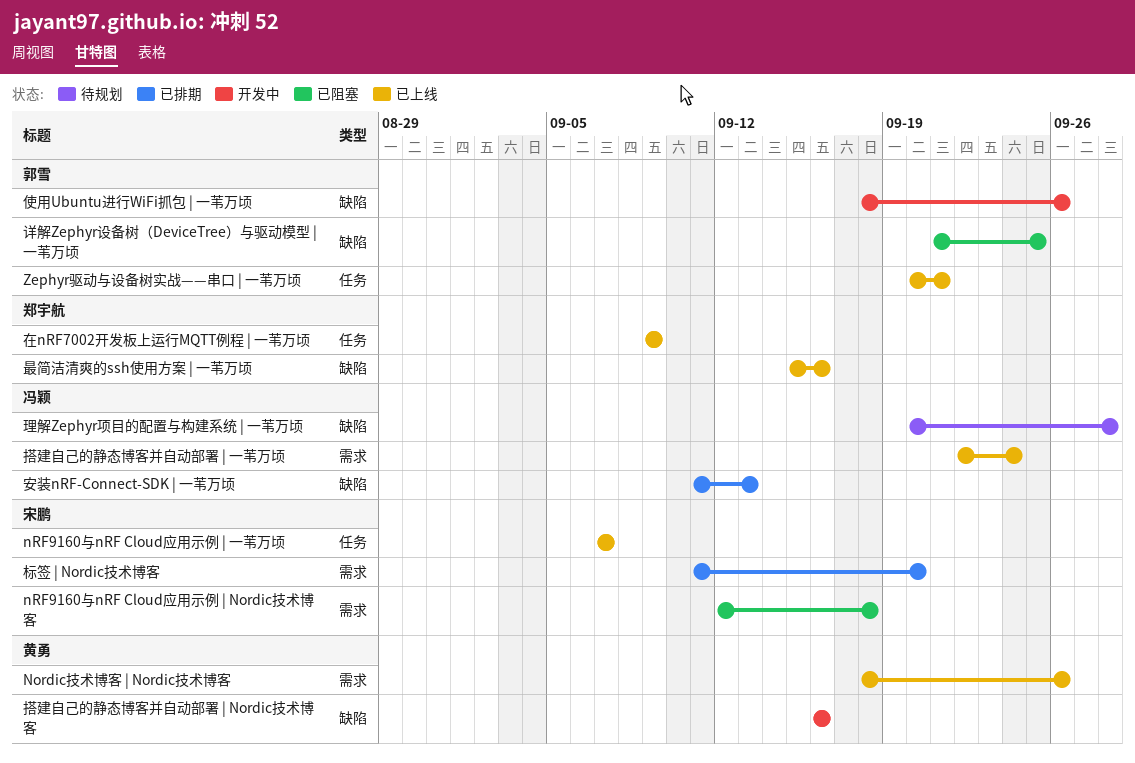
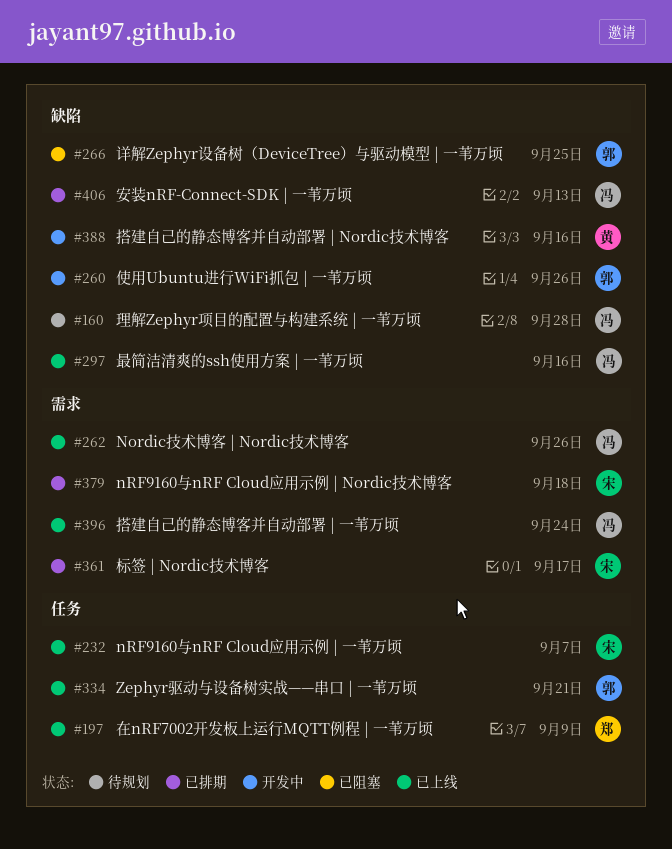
Nordic技术博客 | Nordic技术博客, owner: 黄勇 -> 冯颖
nRF9160与nRF Cloud应用示例 | Nordic技术博客, status: 已阻塞 -> 已排期
最简洁清爽的ssh使用方案 | 一苇万顷, owner: 郑宇航 -> 冯颖
标签 | Nordic技术博客, due: Sep 20 -> Sep 17

